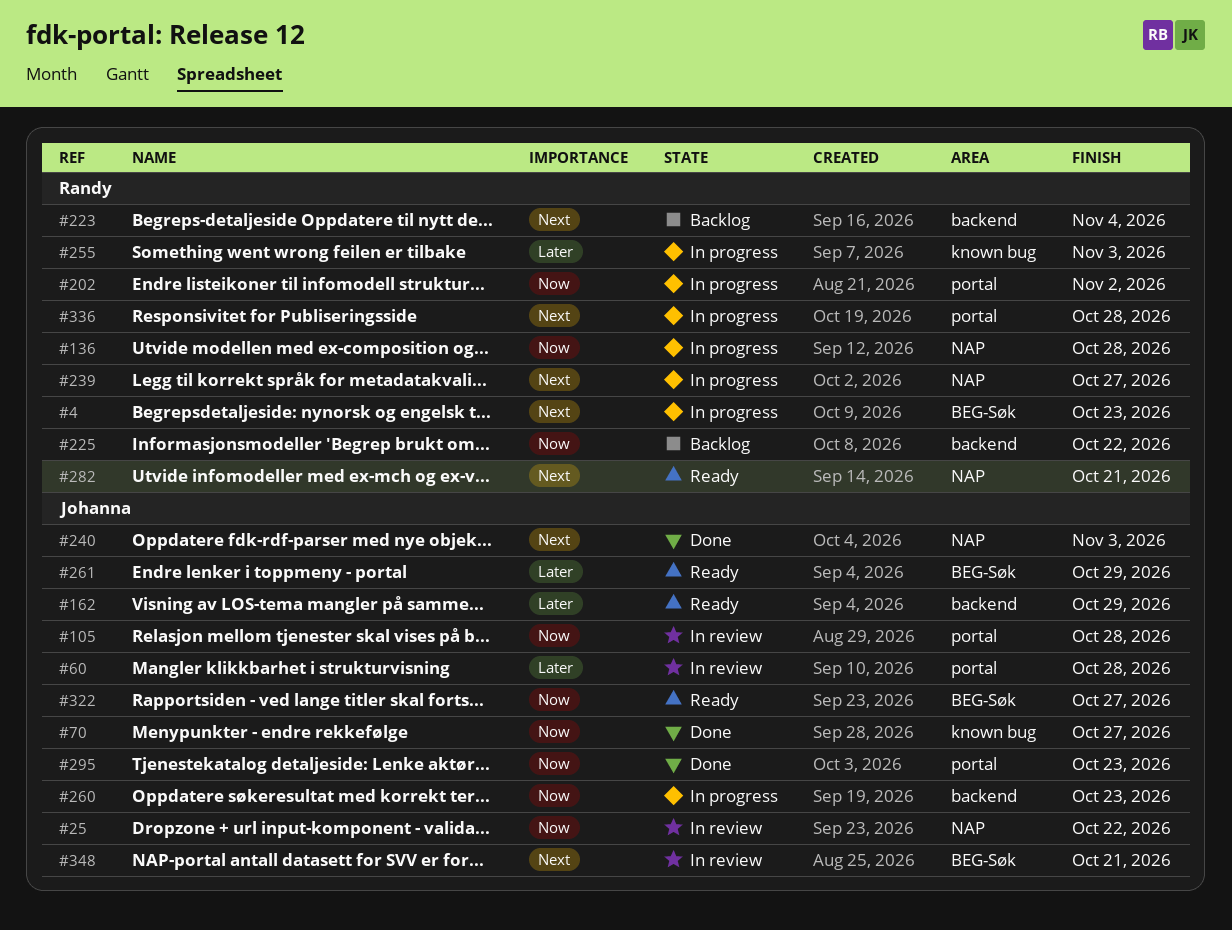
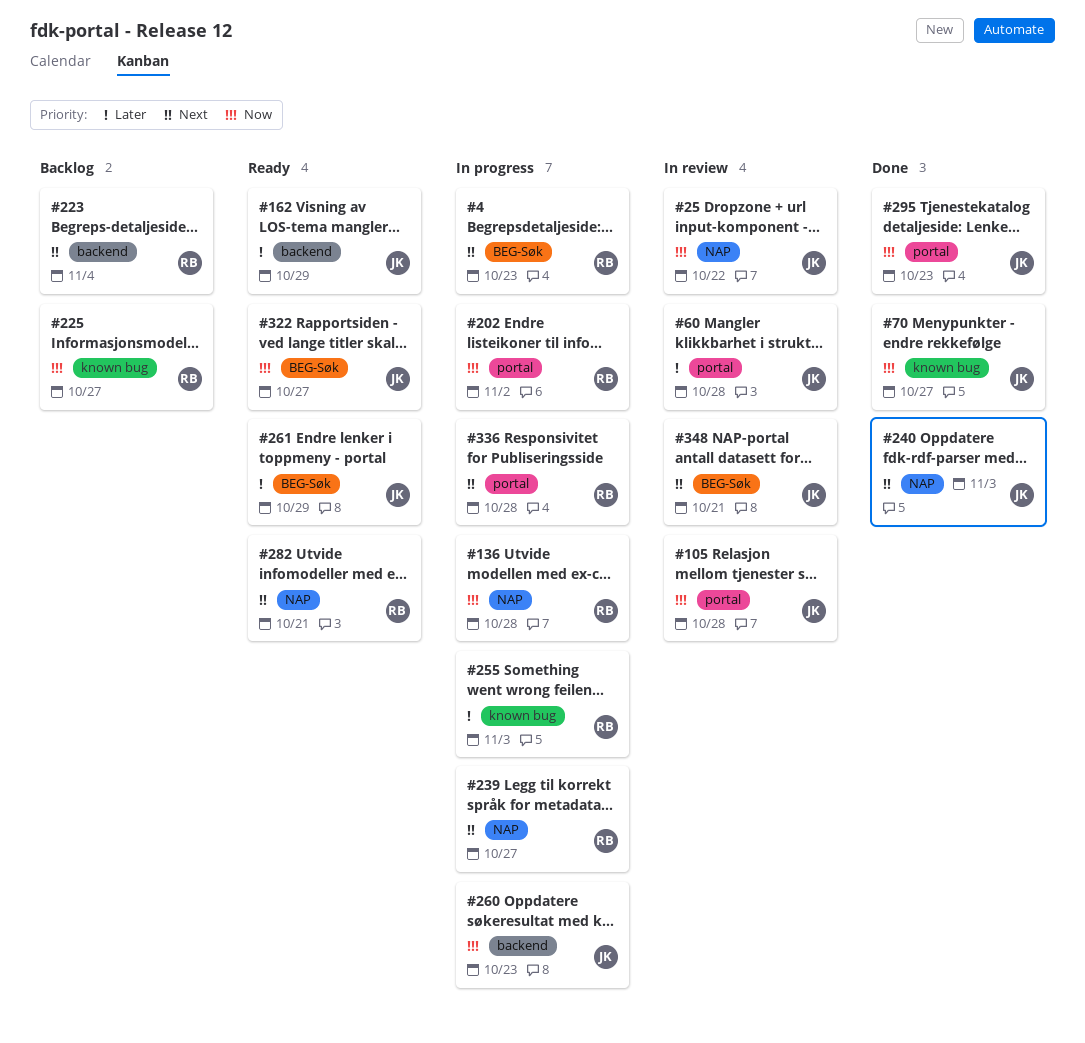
#225, label: backend -> known bug
#225, due: Oct 22 -> Oct 27

